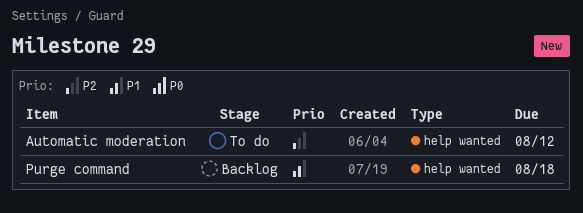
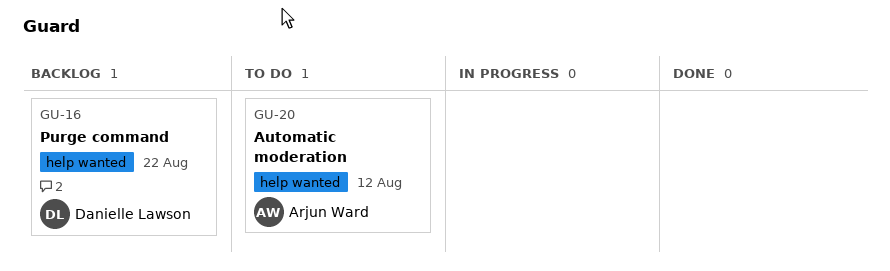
Purge command, due: Aug 18 -> Aug 22

